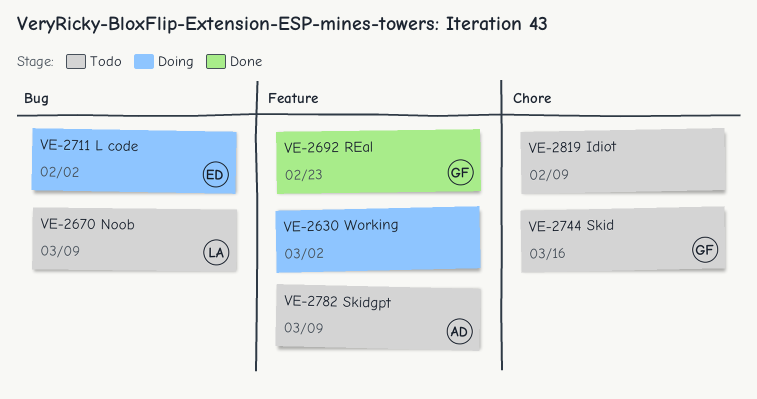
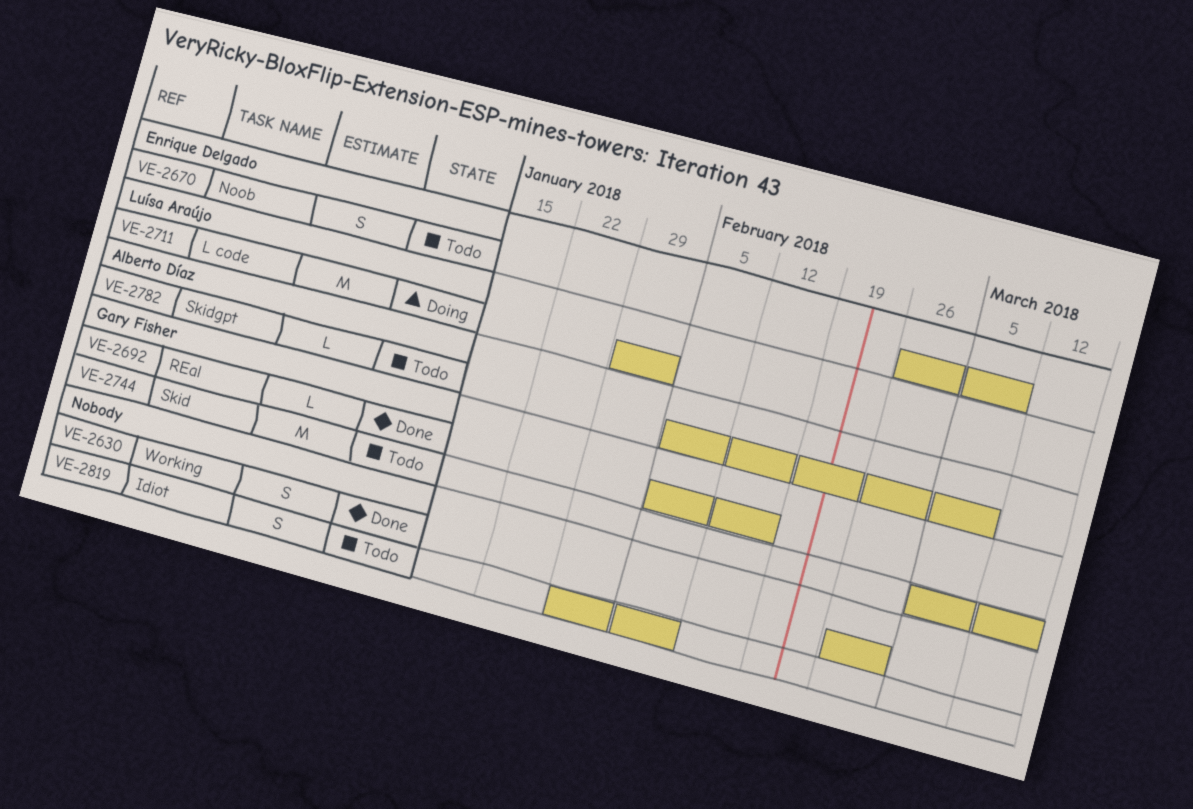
VE-2630, status: Doing -> Done
VE-2670, owner: Luísa Araújo -> Enrique Delgado
VE-2692, due: Feb 23 -> Feb 16
VE-2711, owner: Enrique Delgado -> Luísa Araújo

